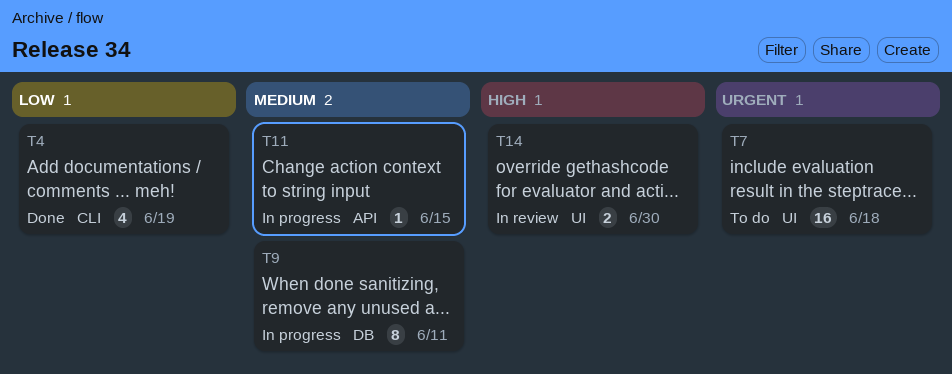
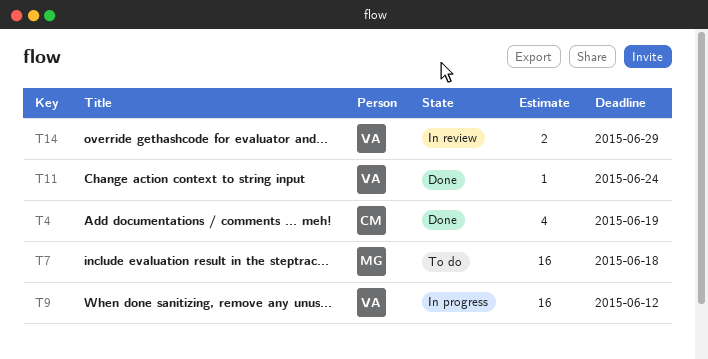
T9, estimate: 8 -> 16
T9, due: Jun 11 -> Jun 12
T11, status: In progress -> Done
T11, due: Jun 15 -> Jun 24
T14, due: Jun 30 -> Jun 29

